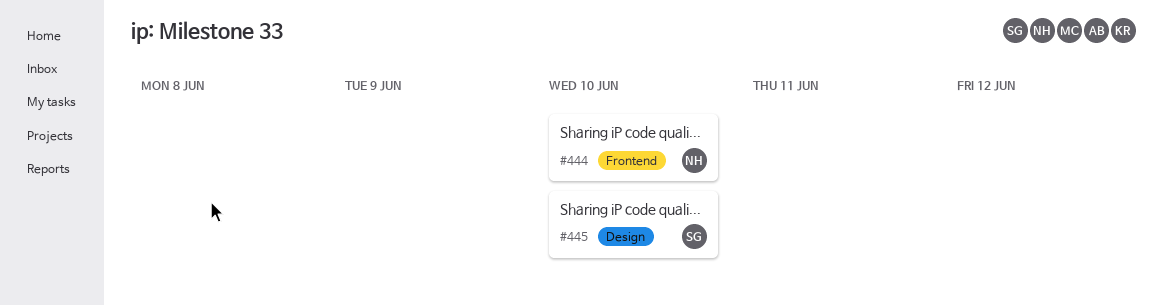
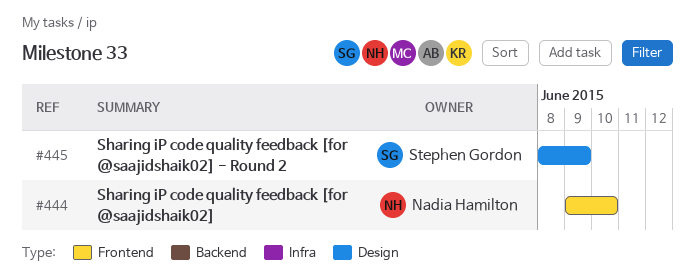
#445, due: Jun 10 -> Jun 9

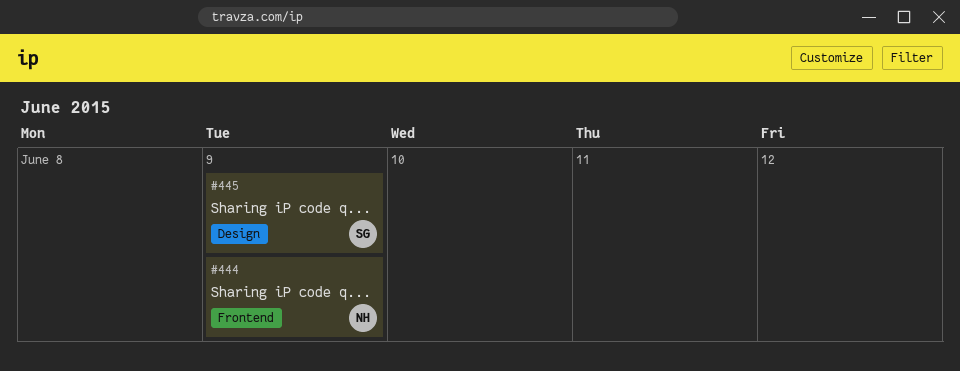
#444, due: Jun 10 -> Jun 9

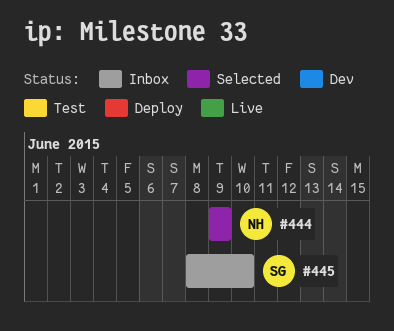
#445, due: Jun 9 -> Jun 10

